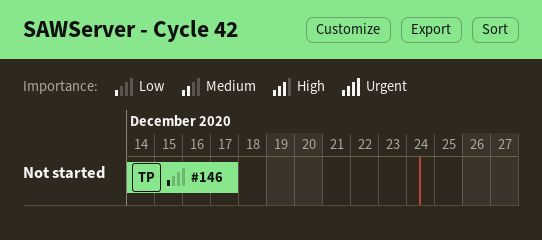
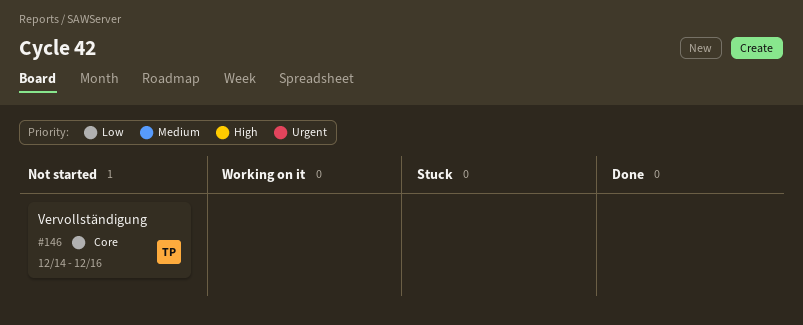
#146, due: Dec 17 -> Dec 16

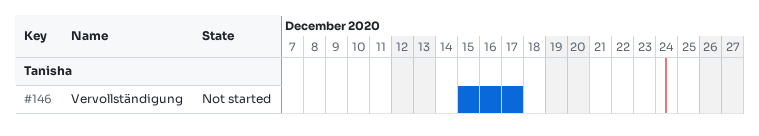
#146, start: Dec 14 -> Dec 15
#146, due: Dec 16 -> Dec 17

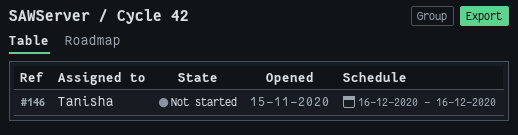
#146, start: Dec 15 -> Dec 16
#146, due: Dec 17 -> Dec 16

